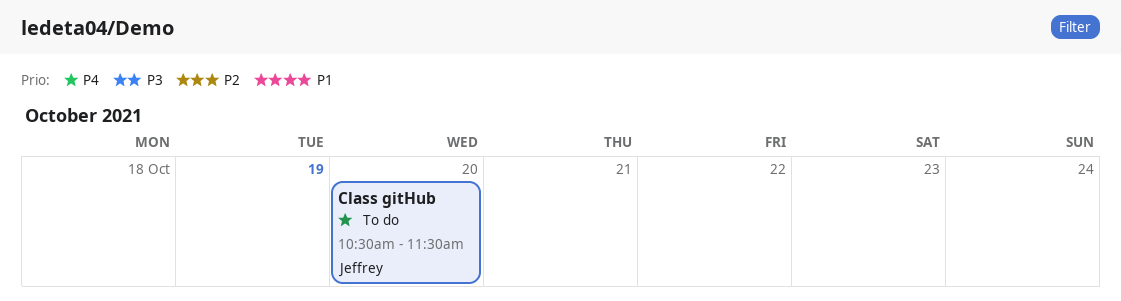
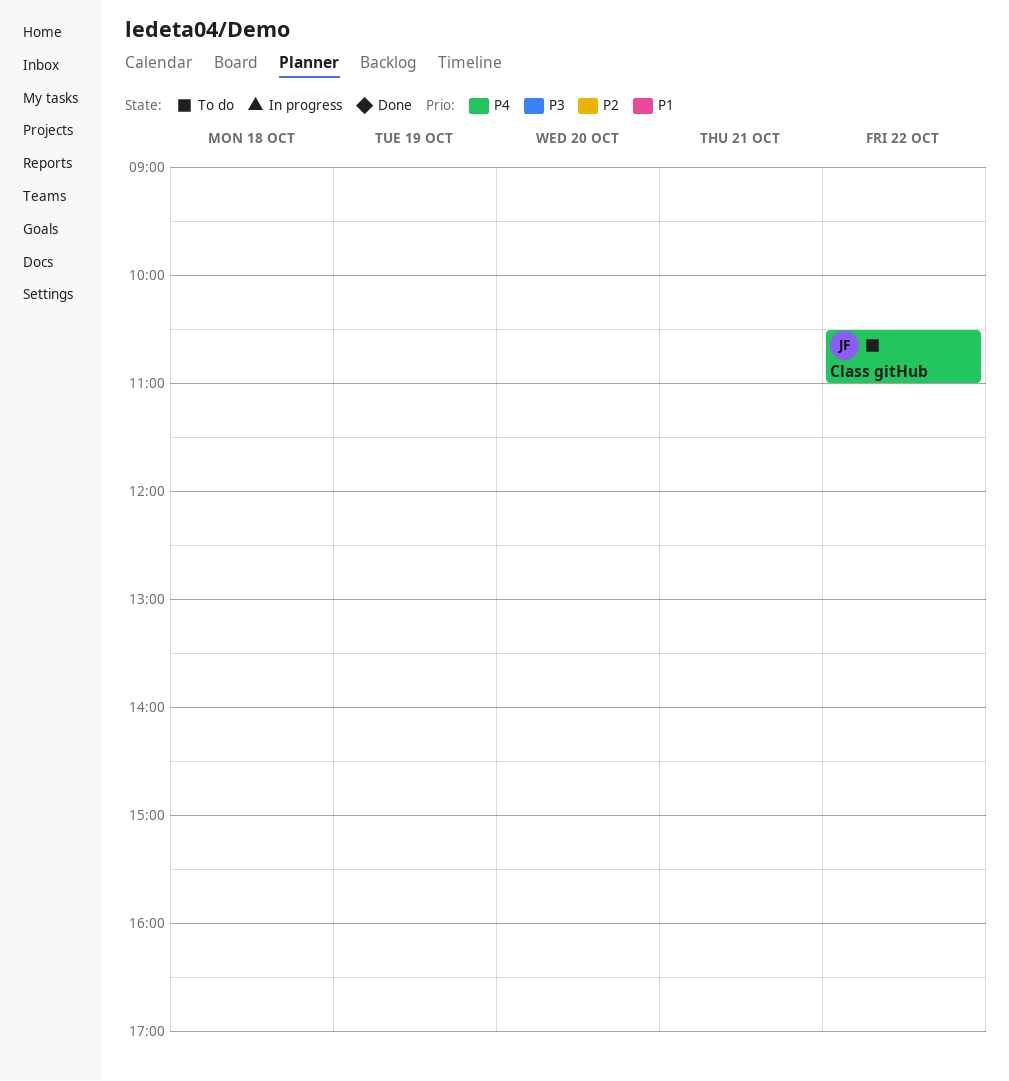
Class gitHub, day: Oct 20 -> Oct 22
Class gitHub, ends: 11:30 -> 11:00

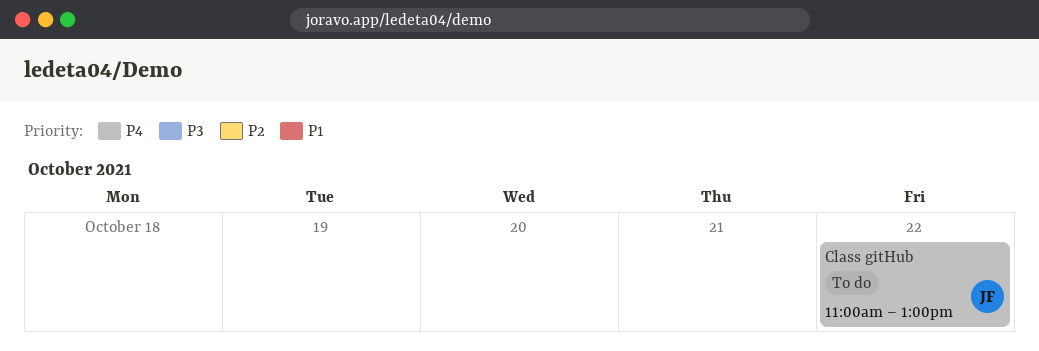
Class gitHub, begins: 10:30 -> 11:00
Class gitHub, ends: 11:00 -> 13:00

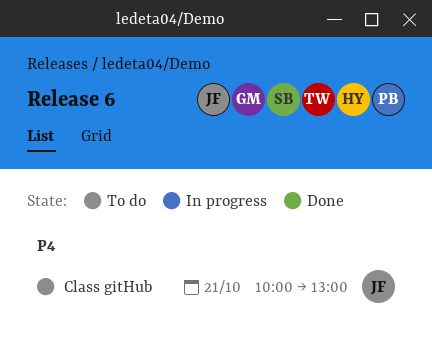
Class gitHub, day: Oct 22 -> Oct 21
Class gitHub, begins: 11:00 -> 10:00

